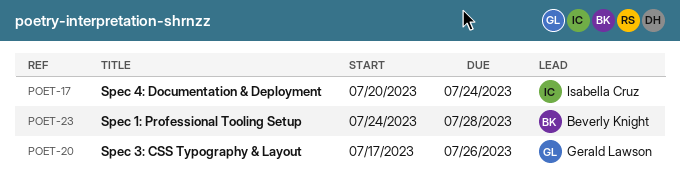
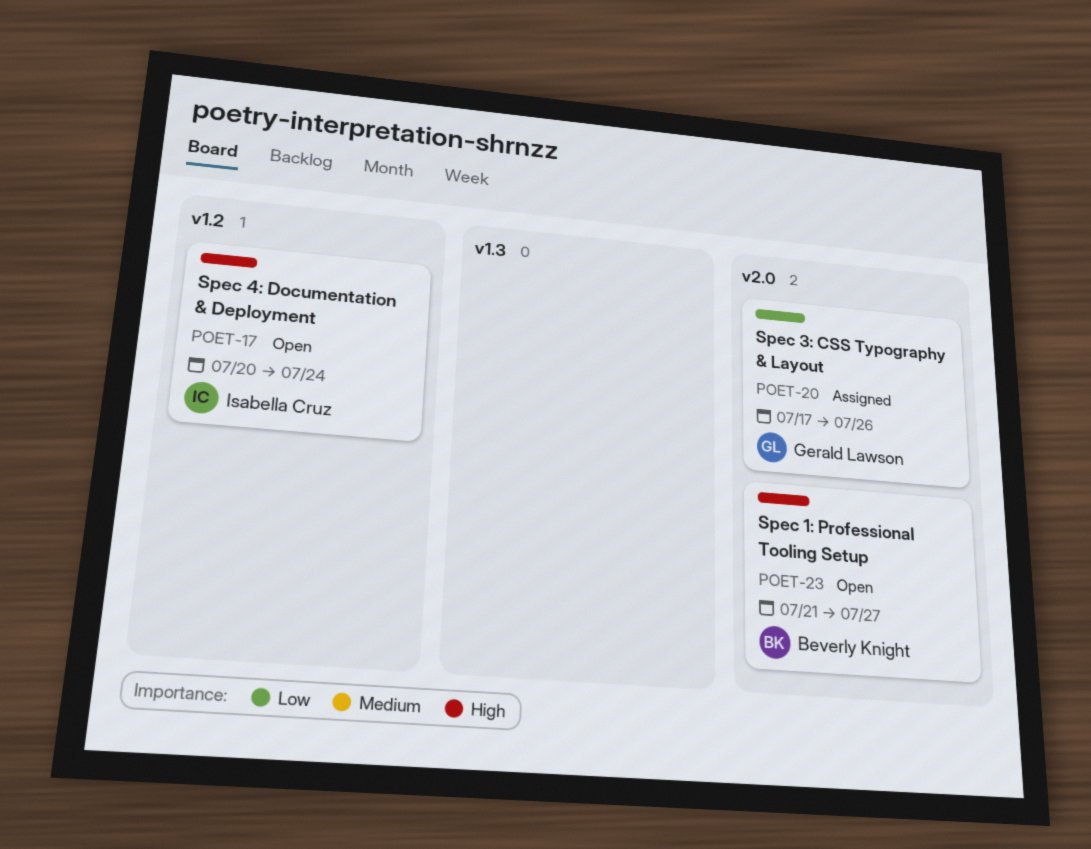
POET-23, start: Jul 24 -> Jul 21
POET-23, due: Jul 28 -> Jul 27

